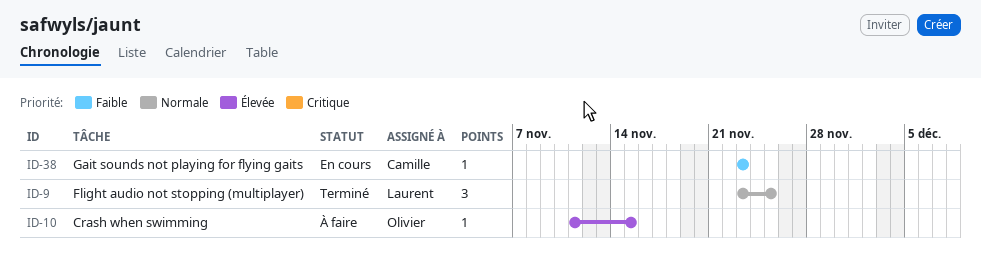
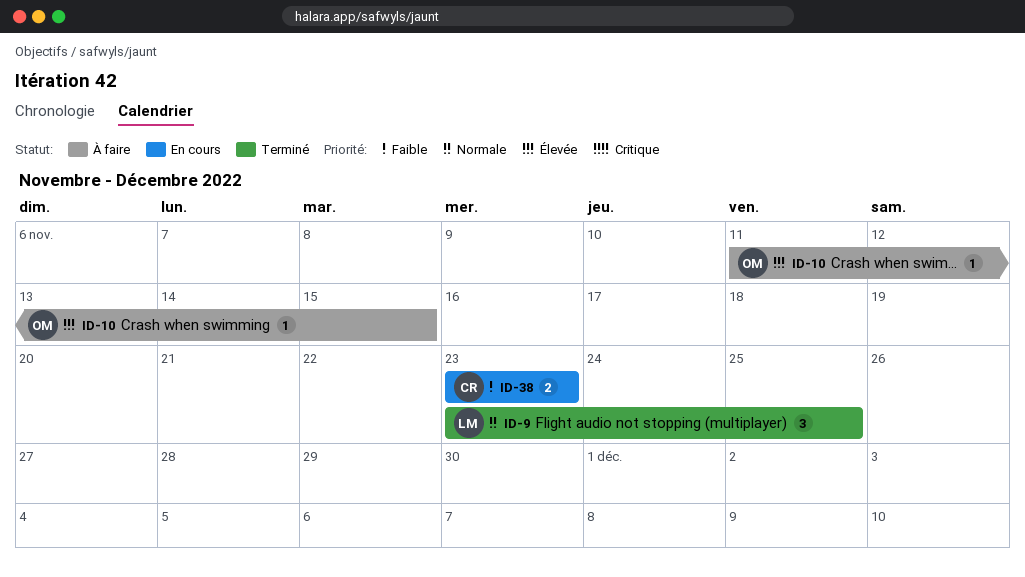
ID-38, estimate: 1 -> 2

